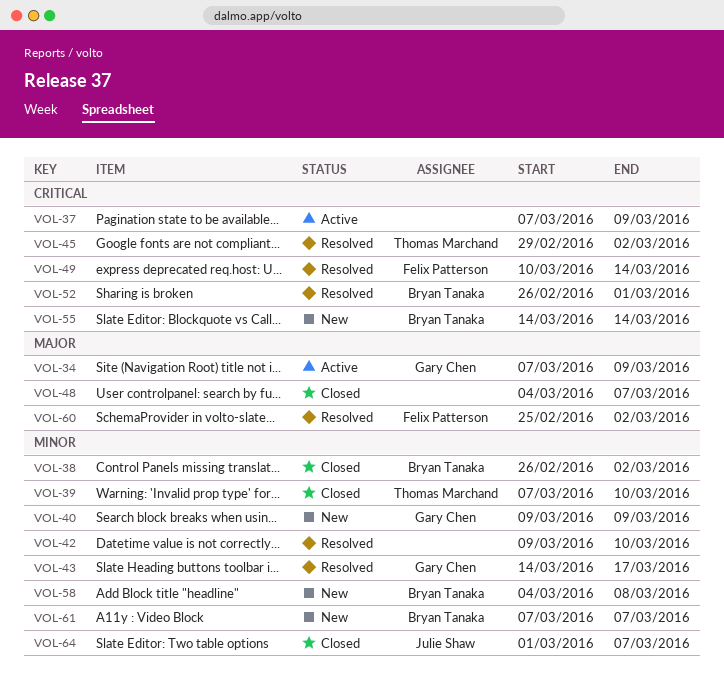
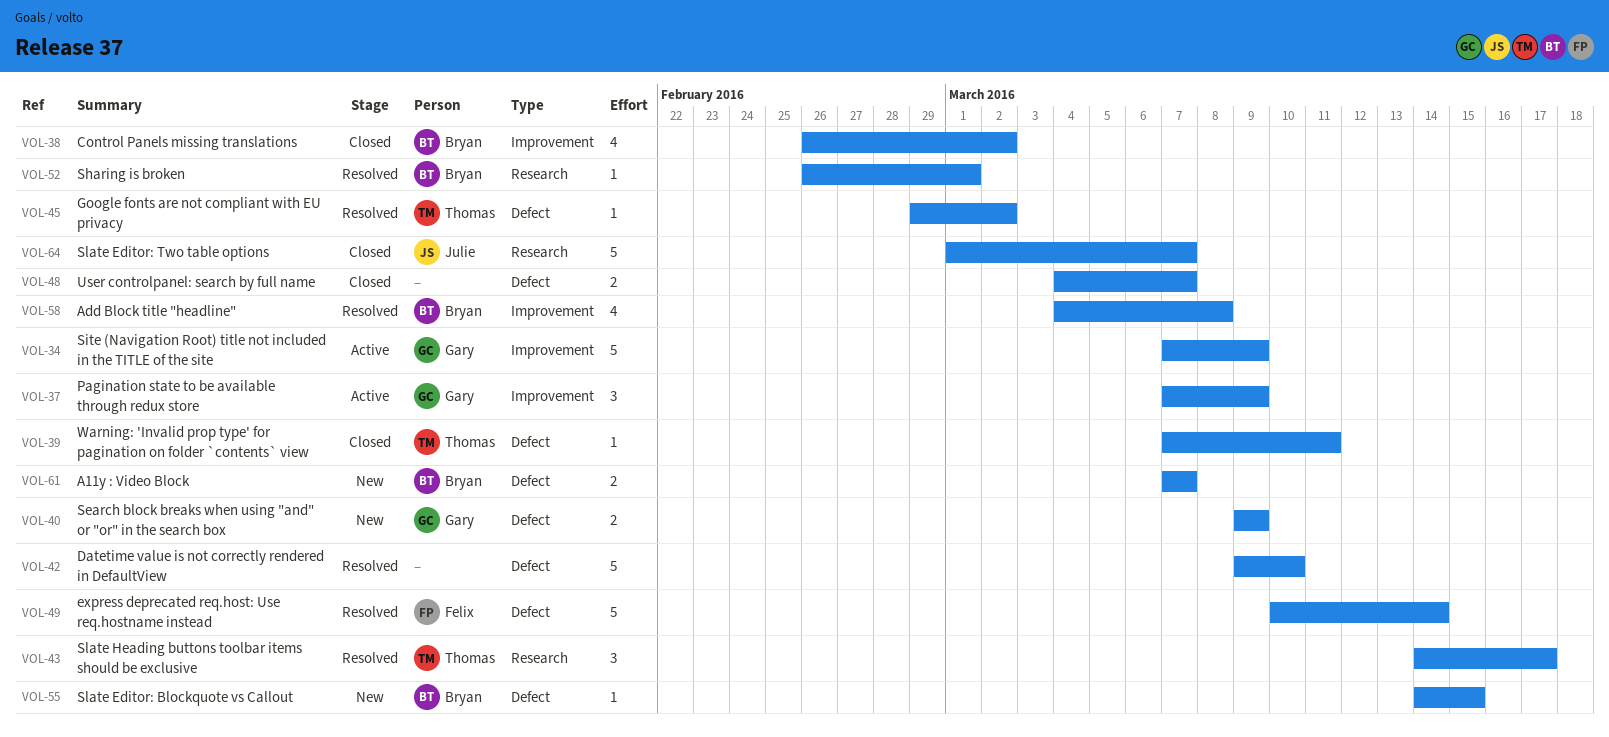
VOL-37, owner: none -> Gary Chen
VOL-39, due: Mar 10 -> Mar 11
VOL-43, owner: Gary Chen -> Thomas Marchand
VOL-55, due: Mar 14 -> Mar 15
VOL-58, status: New -> Resolved
VOL-60: present -> none

